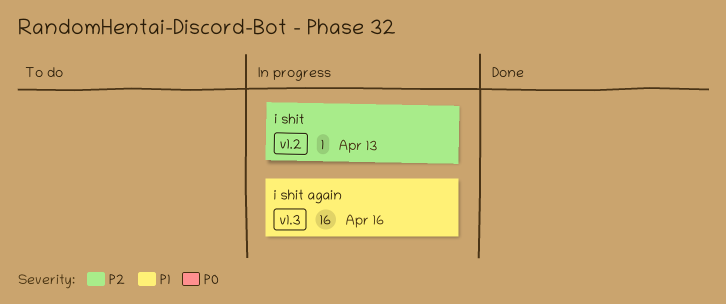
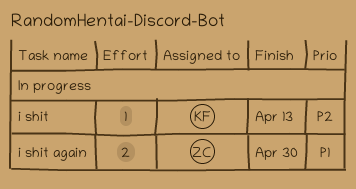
i shit again, estimate: 16 -> 2
i shit again, due: Apr 16 -> Apr 30

